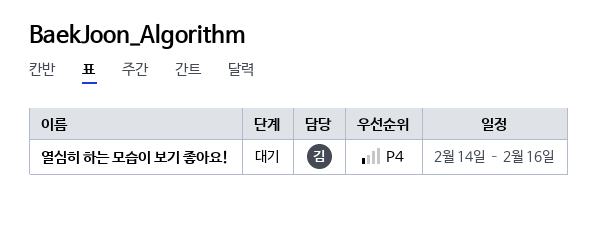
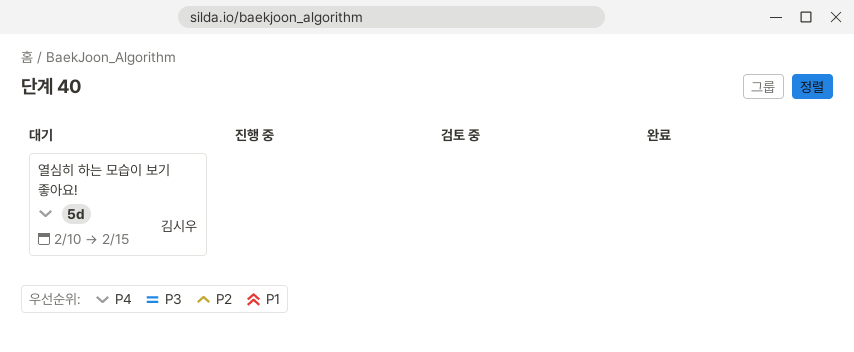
열심히 하는 모습이 보기 좋아요!, start: Feb 14 -> Feb 10
열심히 하는 모습이 보기 좋아요!, due: Feb 16 -> Feb 15

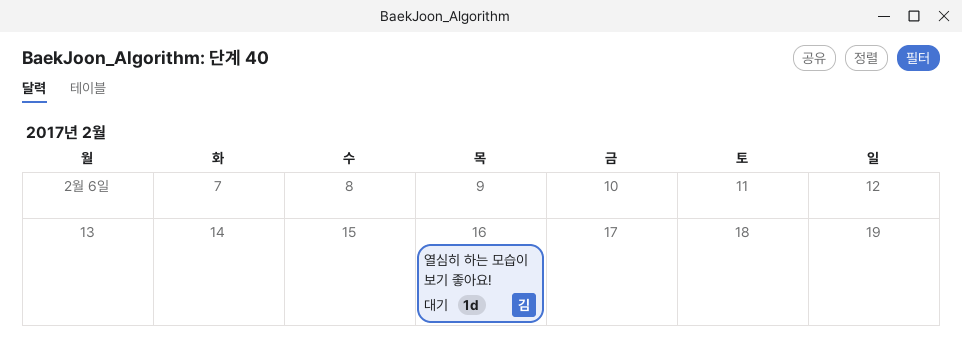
열심히 하는 모습이 보기 좋아요!, estimate: 5d -> 1d
열심히 하는 모습이 보기 좋아요!, due: Feb 15 -> Feb 16

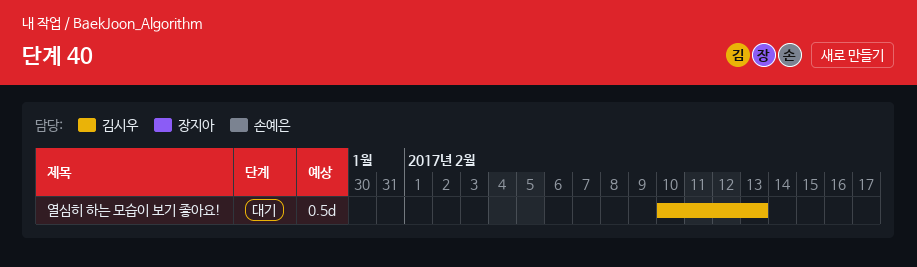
열심히 하는 모습이 보기 좋아요!, estimate: 1d -> 0.5d
열심히 하는 모습이 보기 좋아요!, due: Feb 16 -> Feb 13

